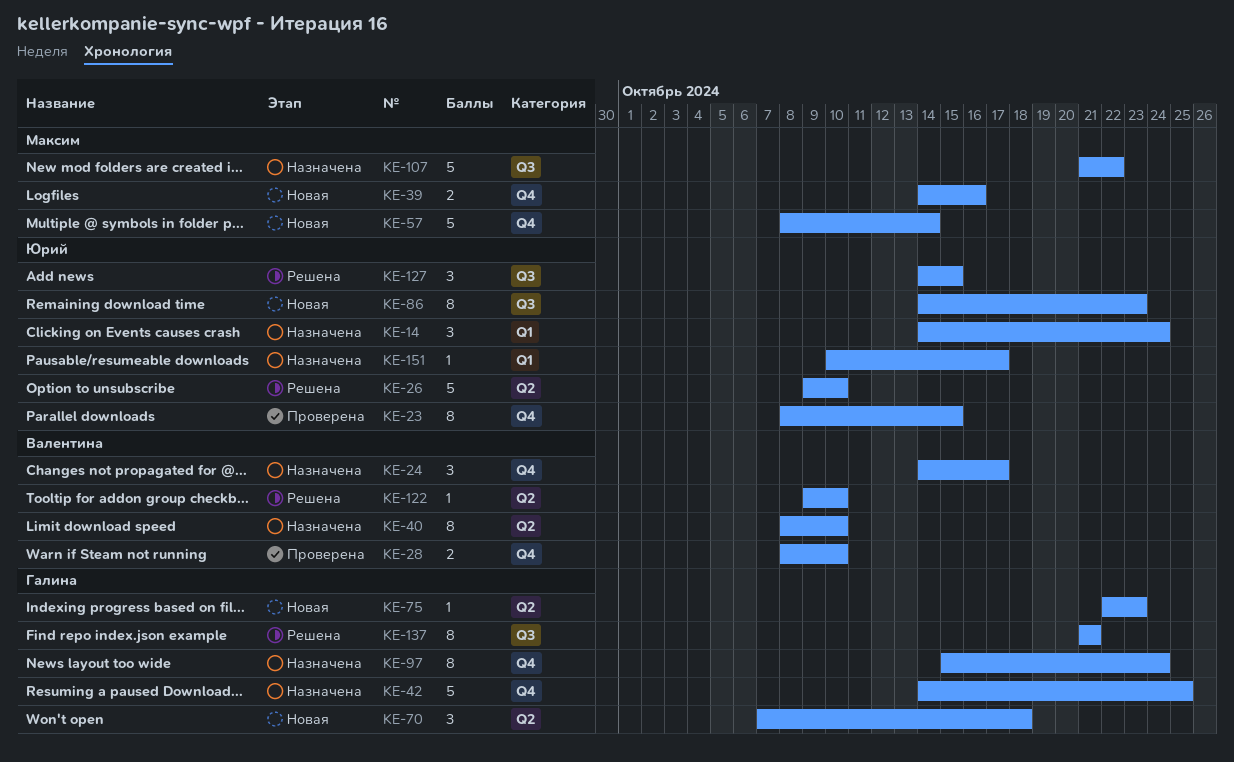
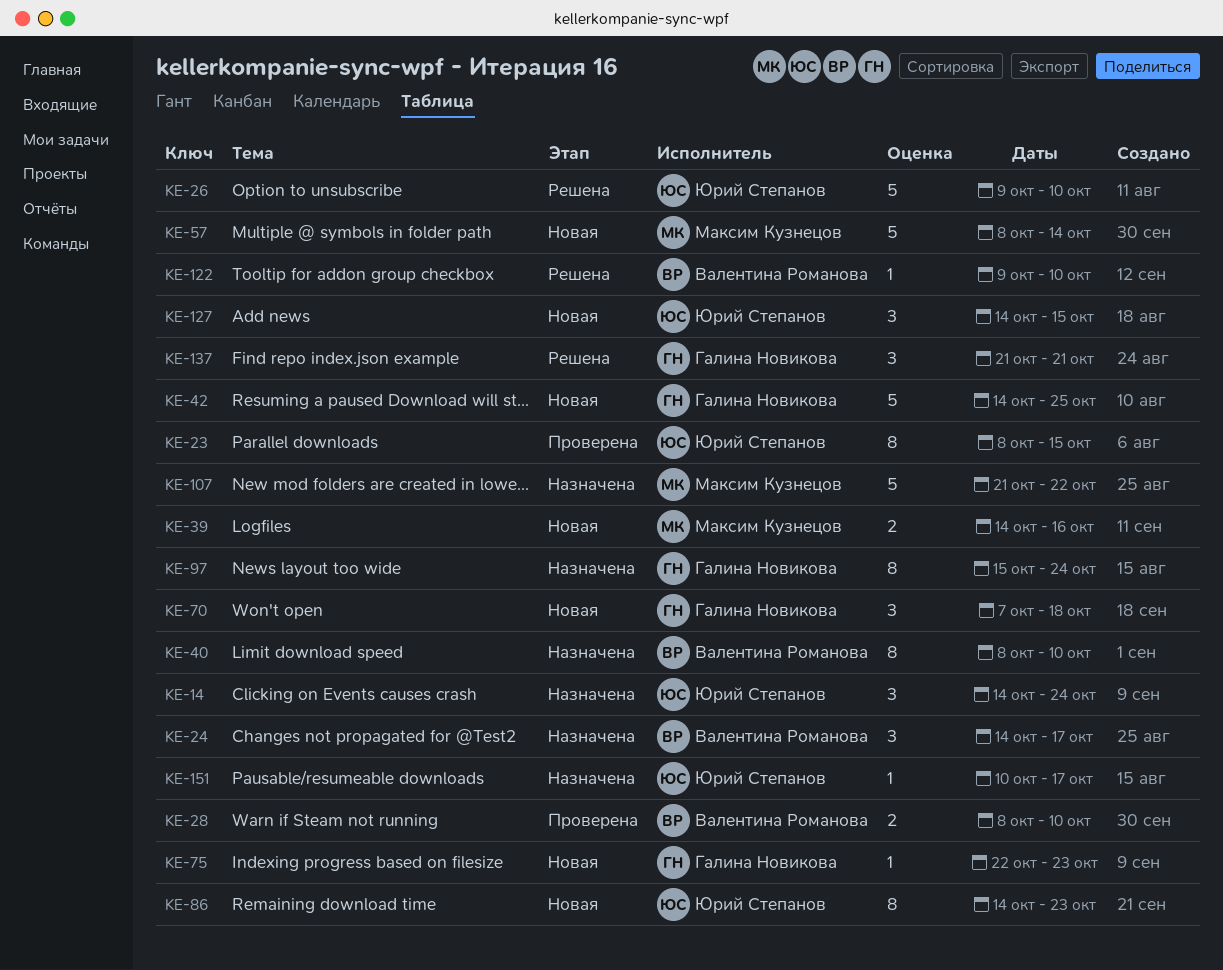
KE-42, status: Назначена -> Новая
KE-127, status: Решена -> Новая
KE-137, estimate: 8 -> 3

